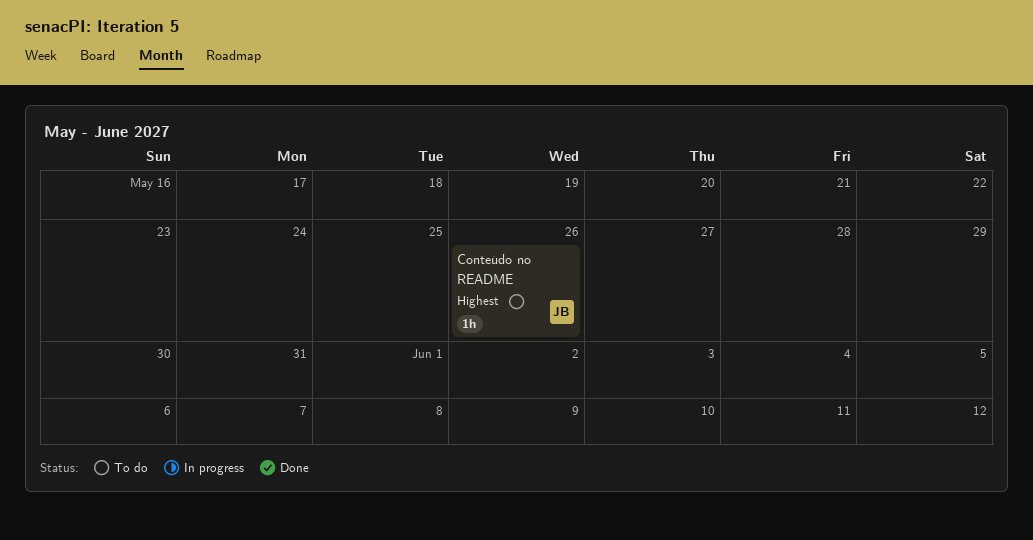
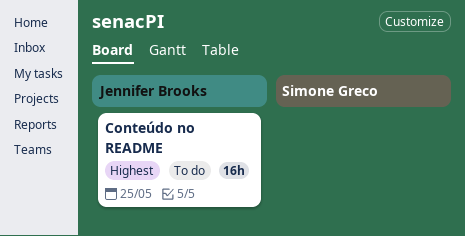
Conteúdo no README, estimate: 1h -> 16h
Conteúdo no README, due: May 26 -> May 25

